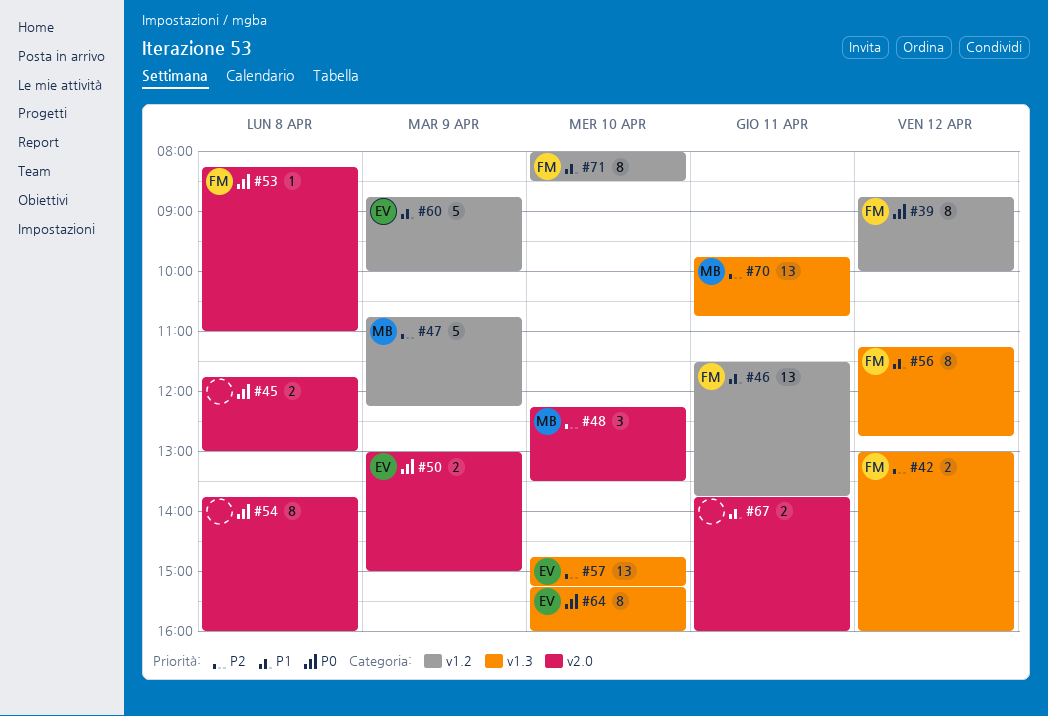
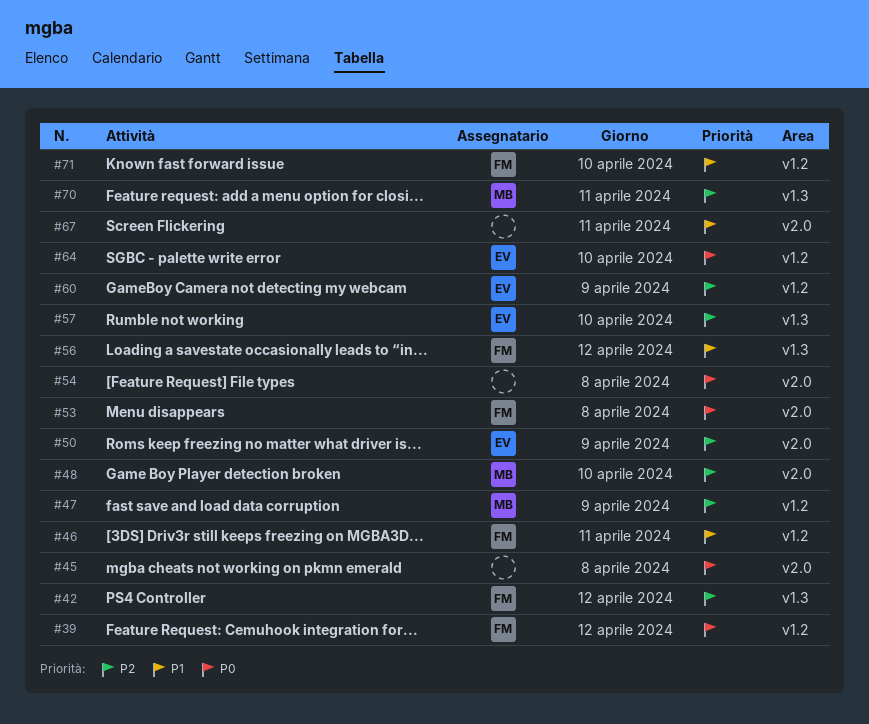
#50, priority: P0 -> P2
#60, priority: P1 -> P2
#64, label: v1.3 -> v1.2

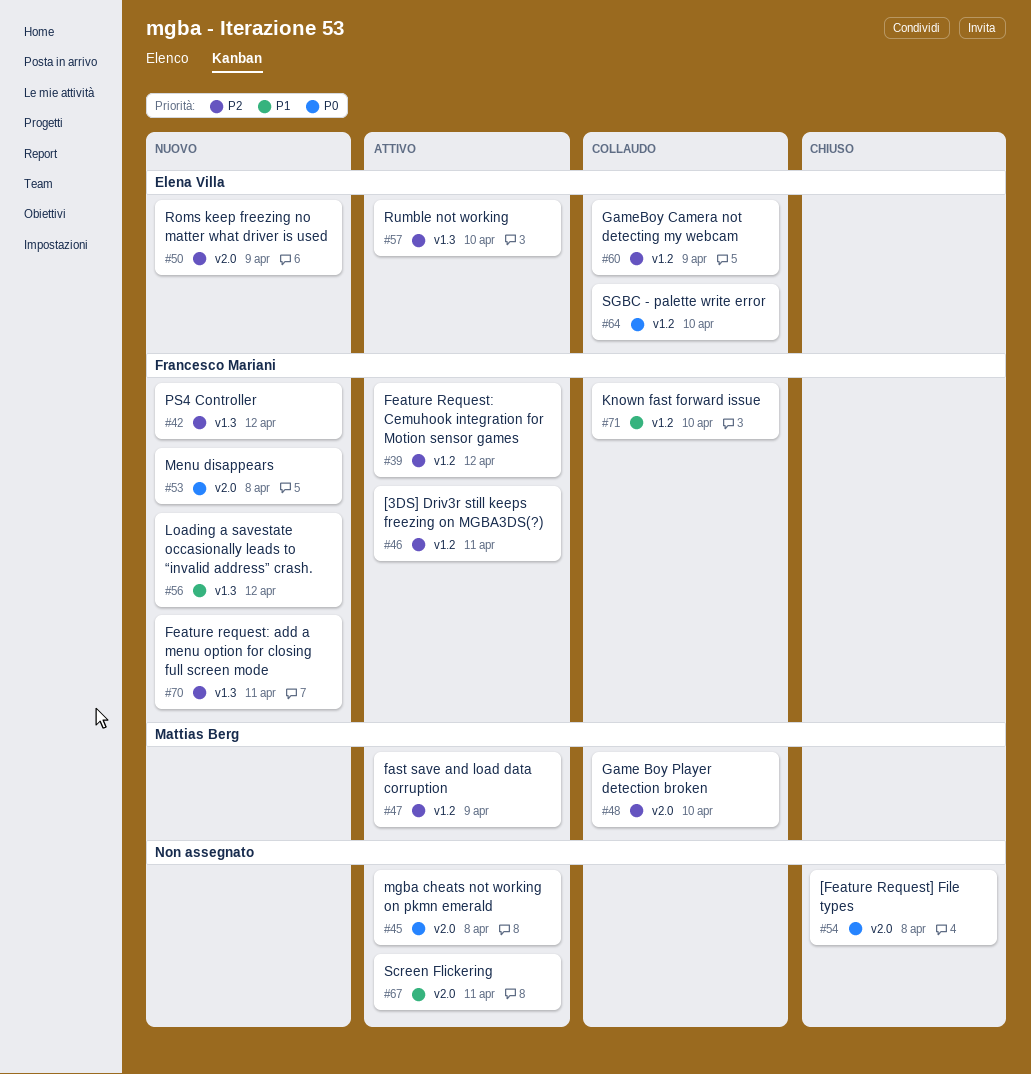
#39, priority: P0 -> P2
#46, priority: P1 -> P2
#70, owner: Mattias Berg -> Francesco Mariani

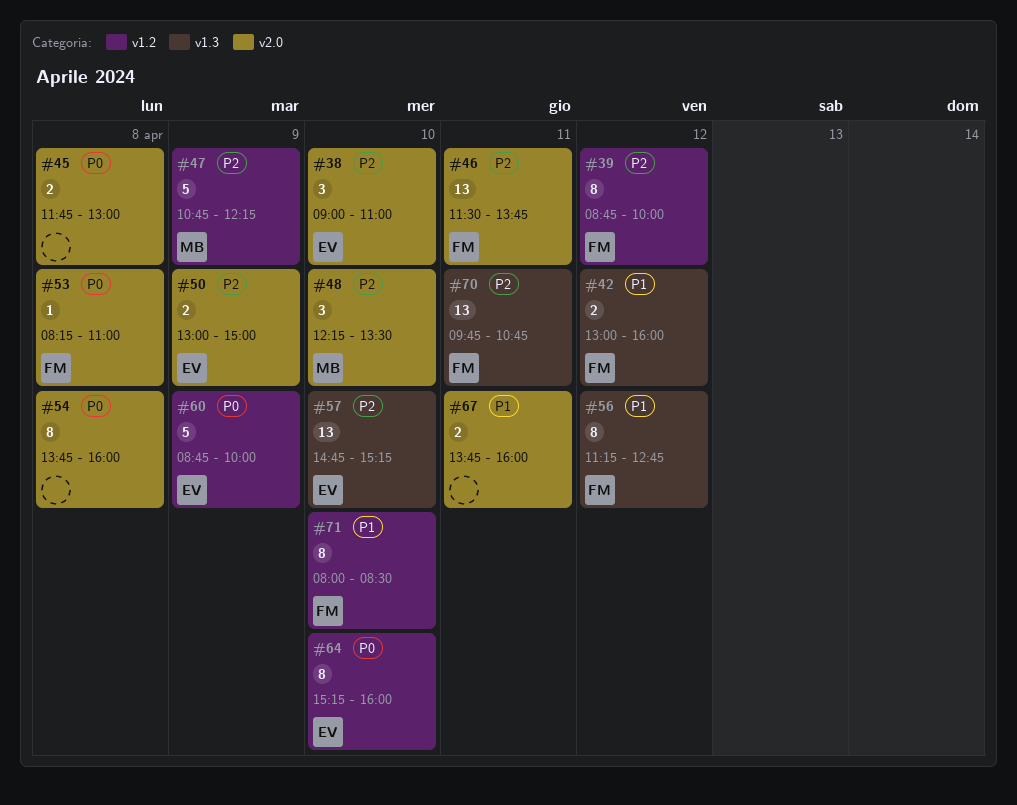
#38: none -> present
#42, priority: P2 -> P1
#46, label: v1.2 -> v2.0
#60, priority: P2 -> P0

